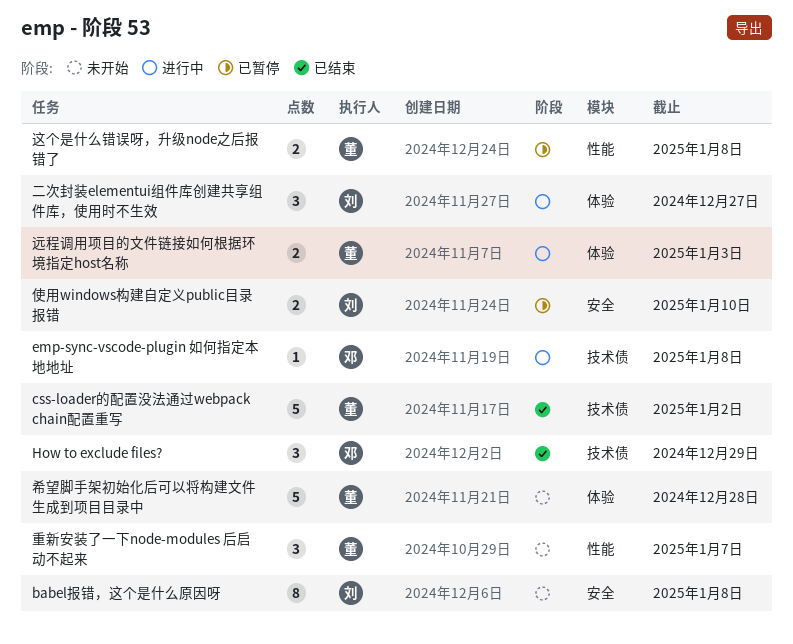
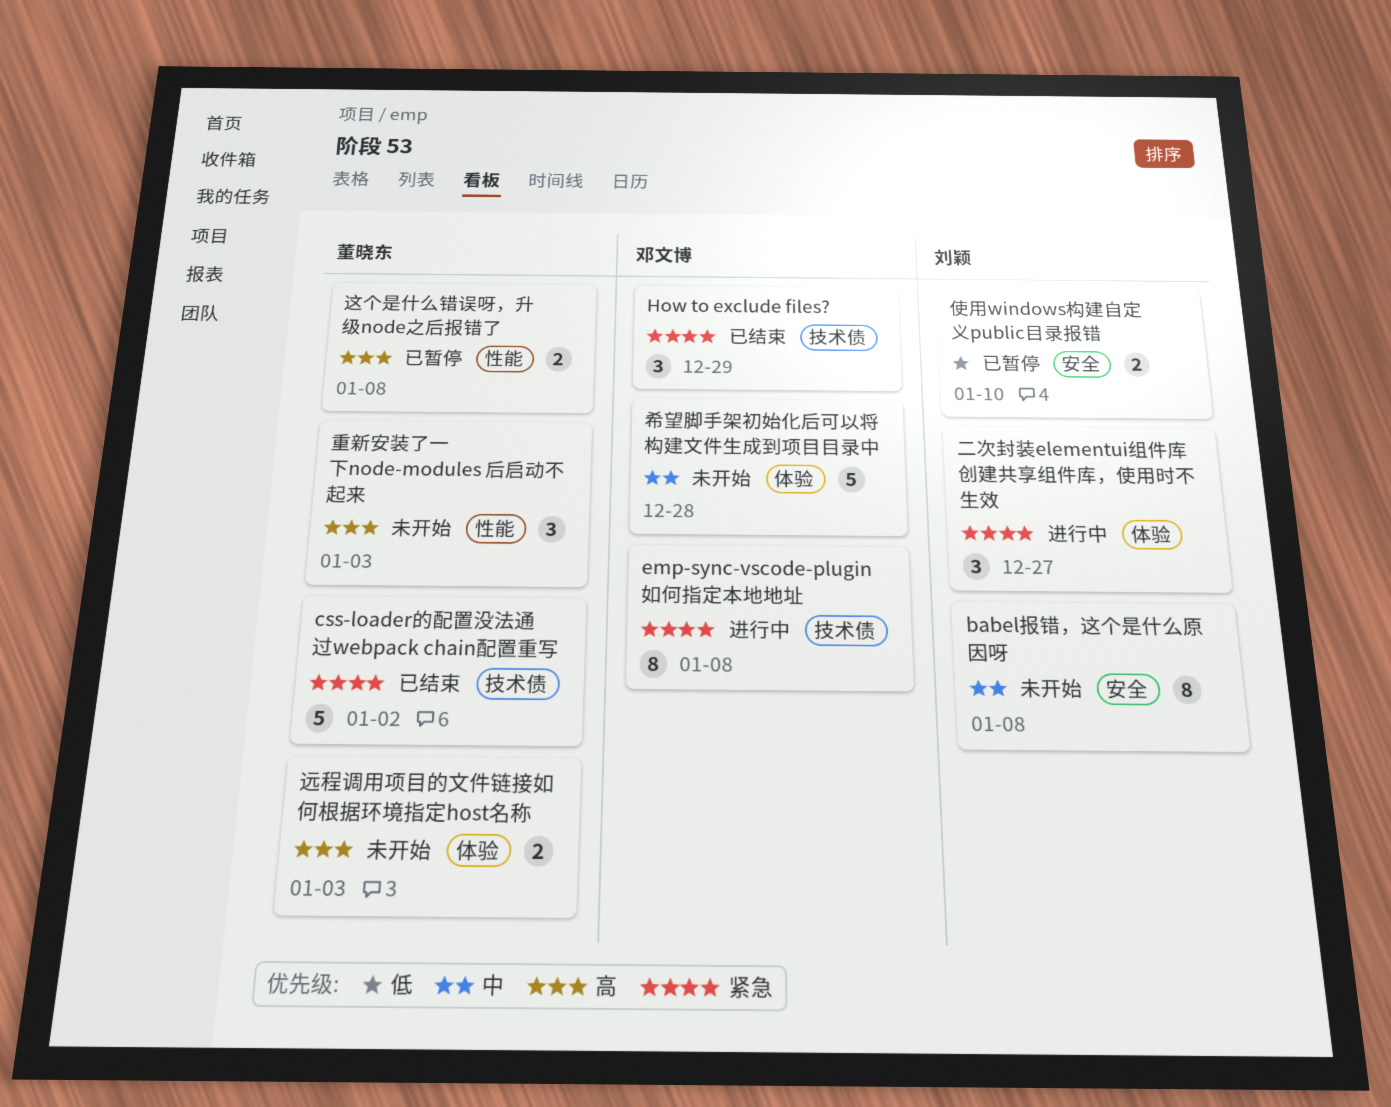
emp-sync-vscode-plugin 如何指定本地地址, estimate: 1 -> 8
希望脚手架初始化后可以将构建文件生成到项目目录中, owner: 董晓东 -> 邓文博
远程调用项目的文件链接如何根据环境指定host名称, status: 进行中 -> 未开始
重新安装了一下node-modules 后启动不起来, due: Jan 7 -> Jan 3

